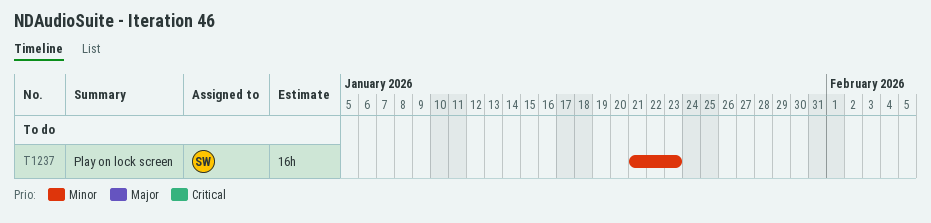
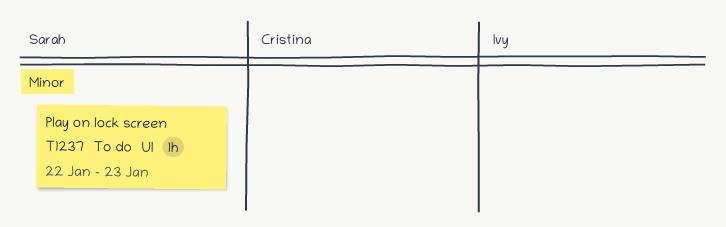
T1237, estimate: 16h -> 1h
T1237, start: Jan 21 -> Jan 22

